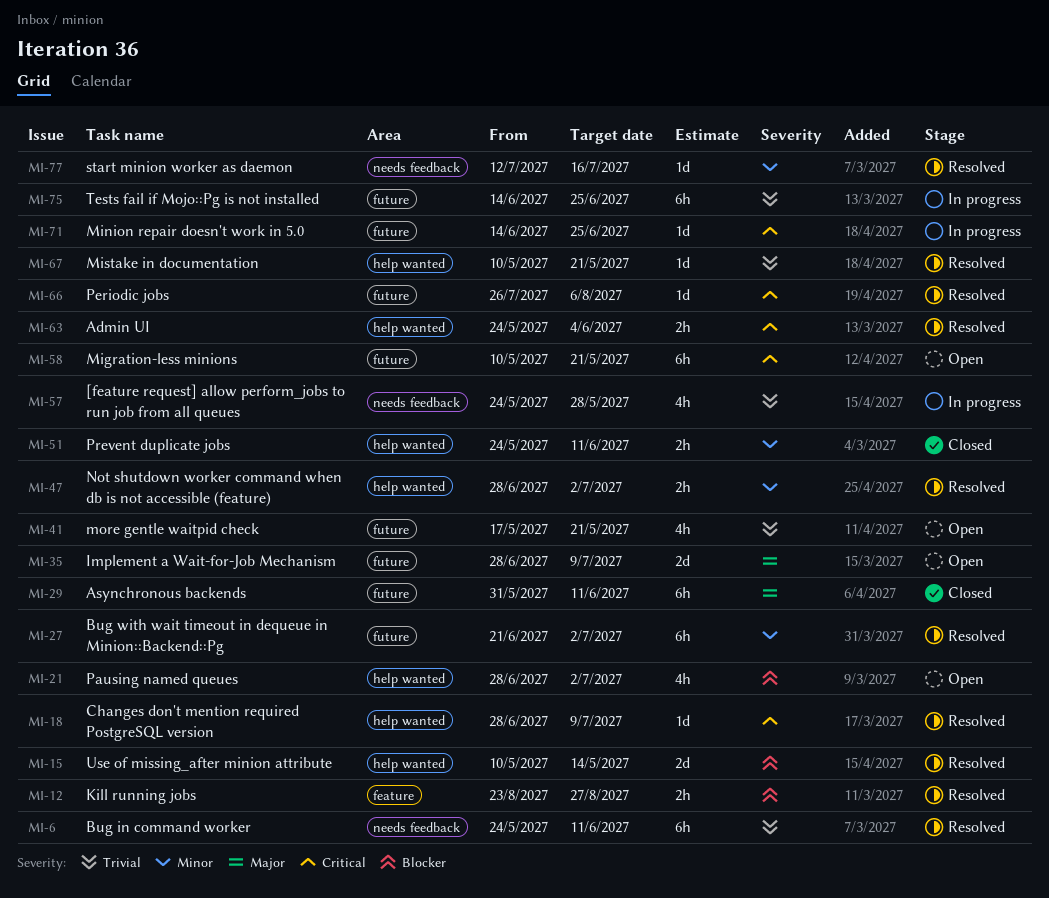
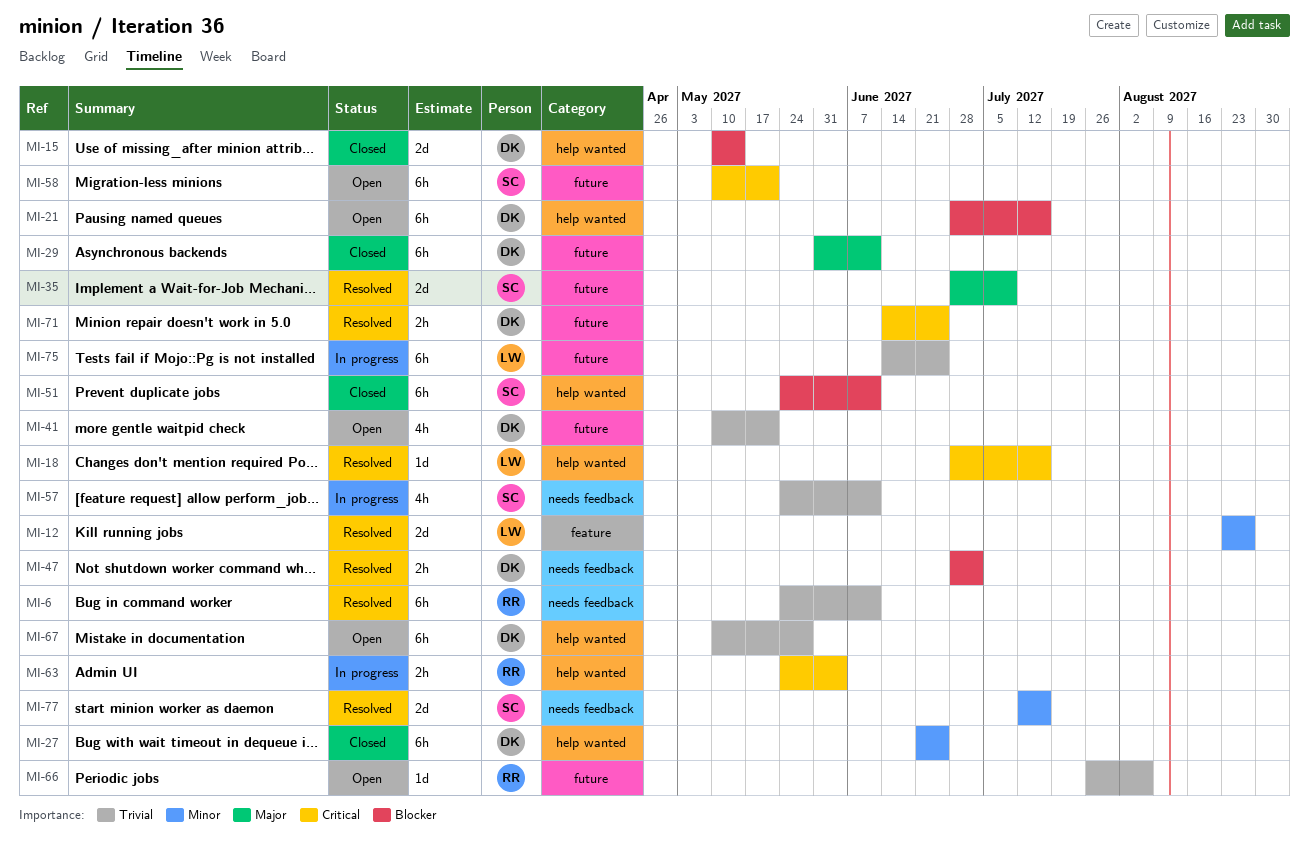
MI-12, priority: Blocker -> Minor
MI-12, estimate: 2h -> 2d
MI-15, status: Resolved -> Closed
MI-18, due: Jul 9 -> Jul 16
MI-21, estimate: 4h -> 6h
MI-21, due: Jul 2 -> Jul 16
MI-27, status: Resolved -> Closed
MI-27, label: future -> help wanted
MI-27, due: Jul 2 -> Jun 25
MI-35, status: Open -> Resolved
MI-41, start: May 17 -> May 10
MI-47, priority: Minor -> Blocker
MI-47, label: help wanted -> needs feedback
MI-51, priority: Minor -> Blocker
MI-51, estimate: 2h -> 6h
MI-57, due: May 28 -> Jun 11
MI-63, status: Resolved -> In progress
MI-66, status: Resolved -> Open
MI-66, priority: Critical -> Trivial
MI-67, status: Resolved -> Open
MI-67, estimate: 1d -> 6h
MI-67, due: May 21 -> May 28
MI-71, status: In progress -> Resolved
MI-71, estimate: 1d -> 2h
MI-77, estimate: 1d -> 2d

